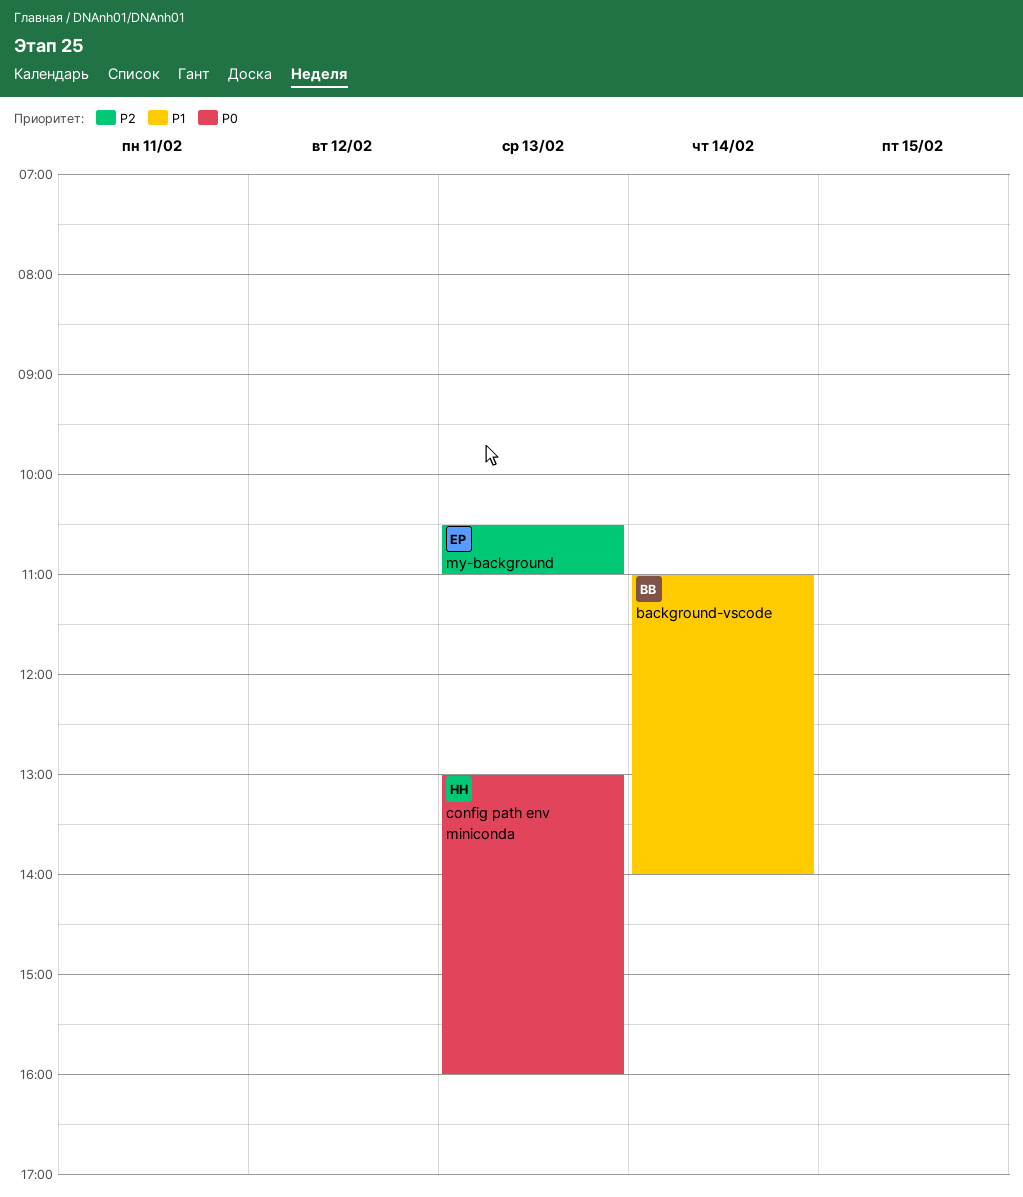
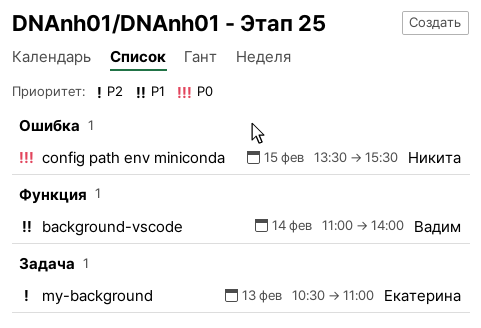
config path env miniconda, day: Feb 13 -> Feb 15
config path env miniconda, begins: 13:00 -> 13:30
config path env miniconda, ends: 16:00 -> 15:30

